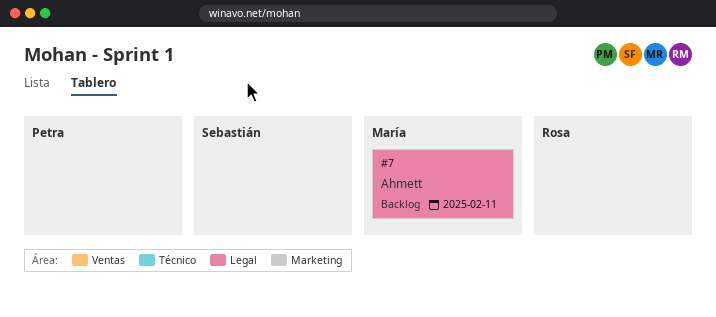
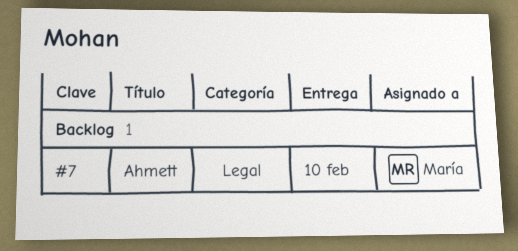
#7, due: Feb 11 -> Feb 10

